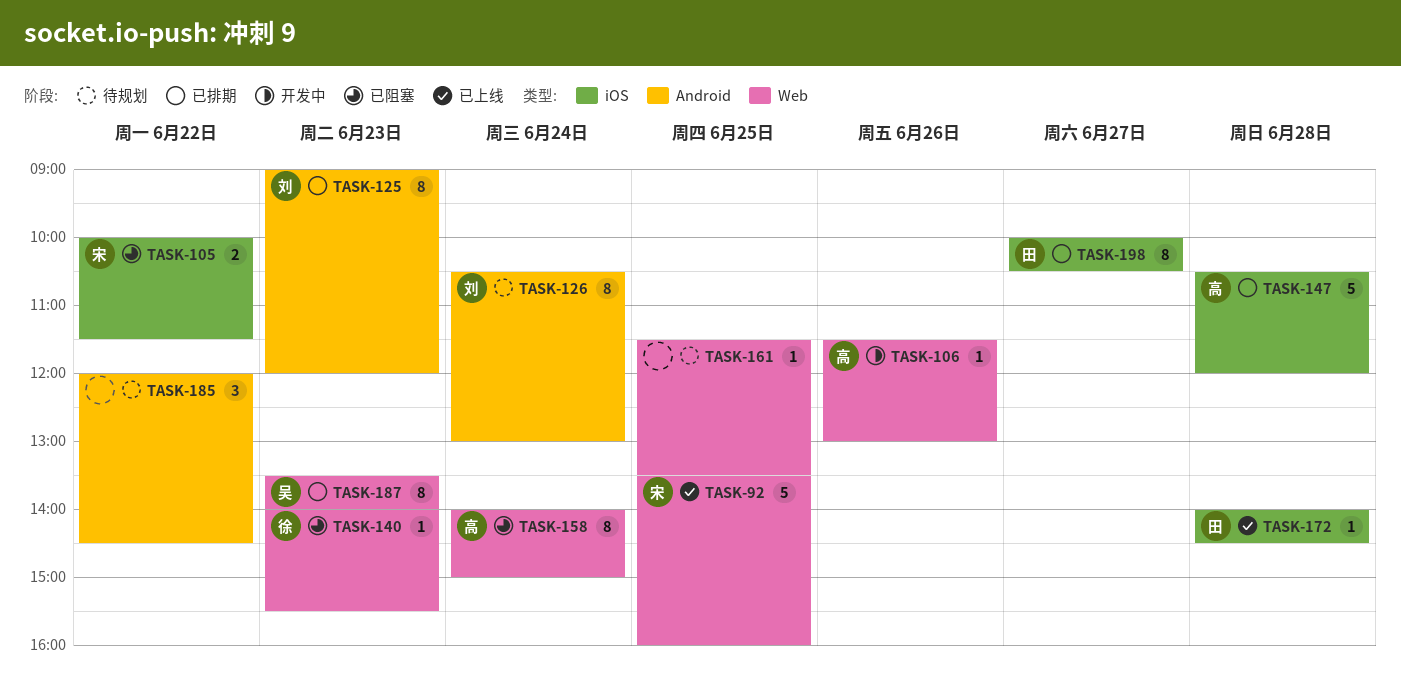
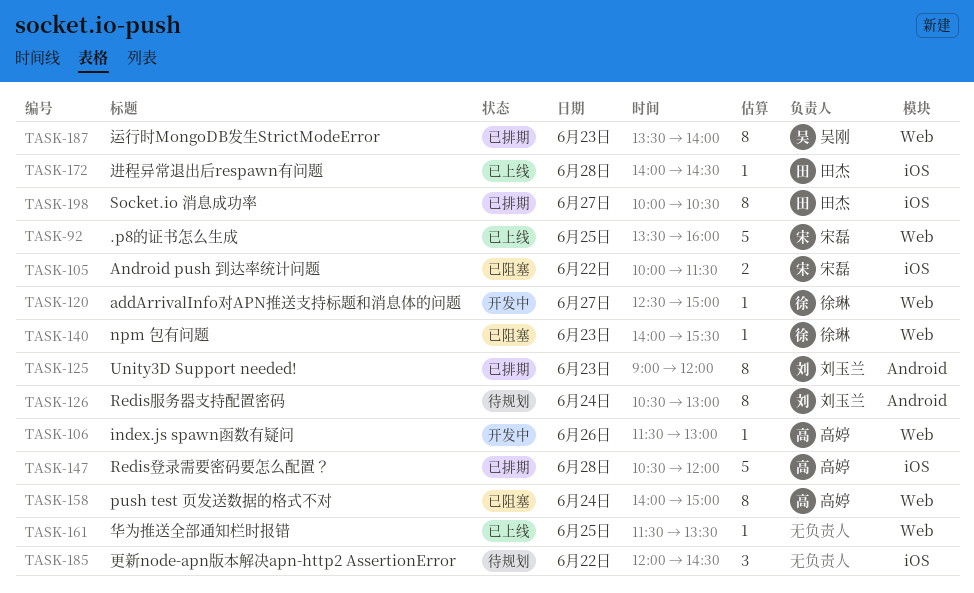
TASK-120: none -> present
TASK-161, status: 待规划 -> 已上线
TASK-185, label: Android -> iOS

